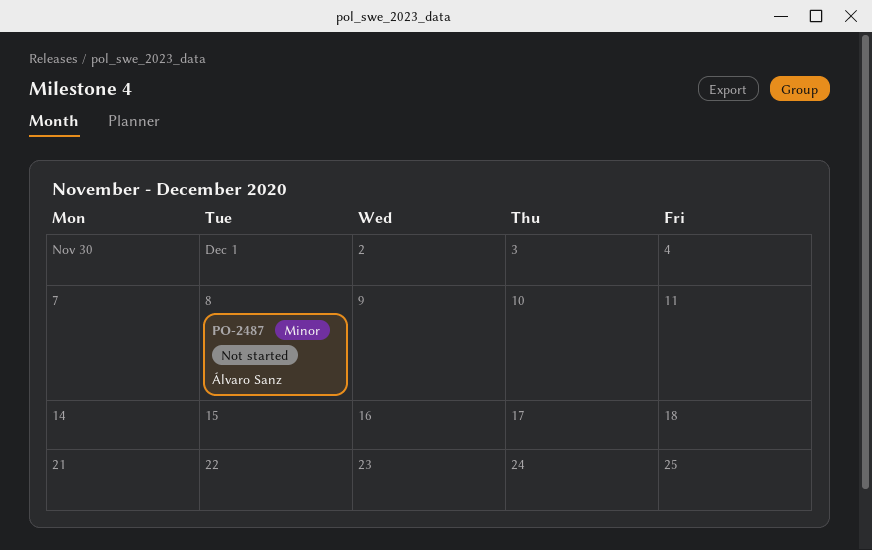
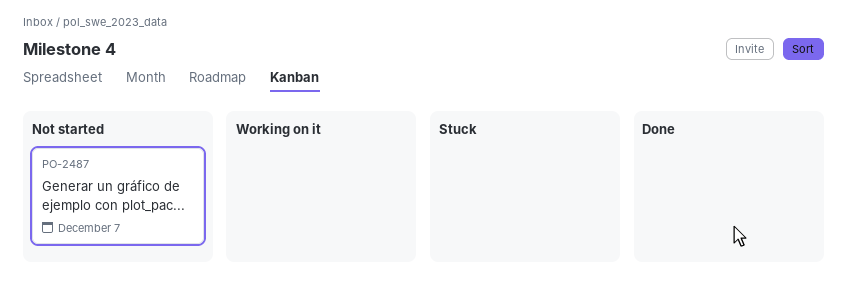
PO-2487, due: Dec 8 -> Dec 7

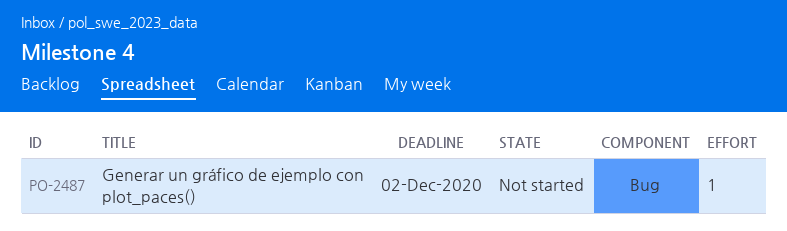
PO-2487, due: Dec 7 -> Dec 2

